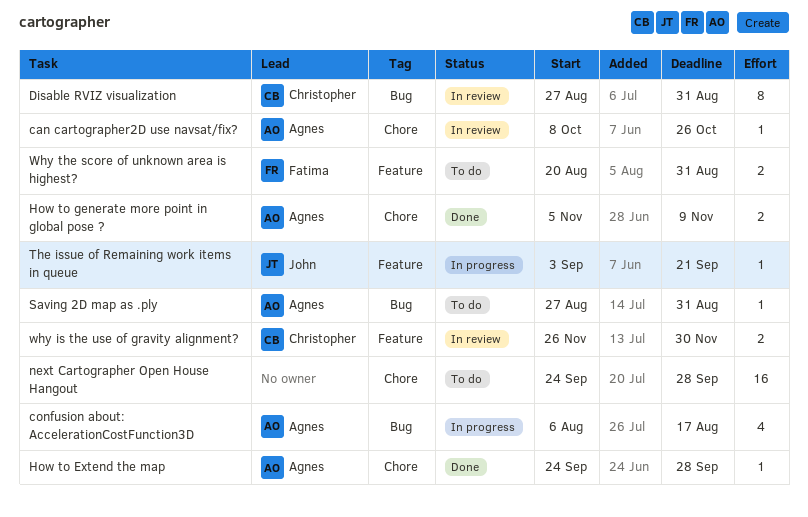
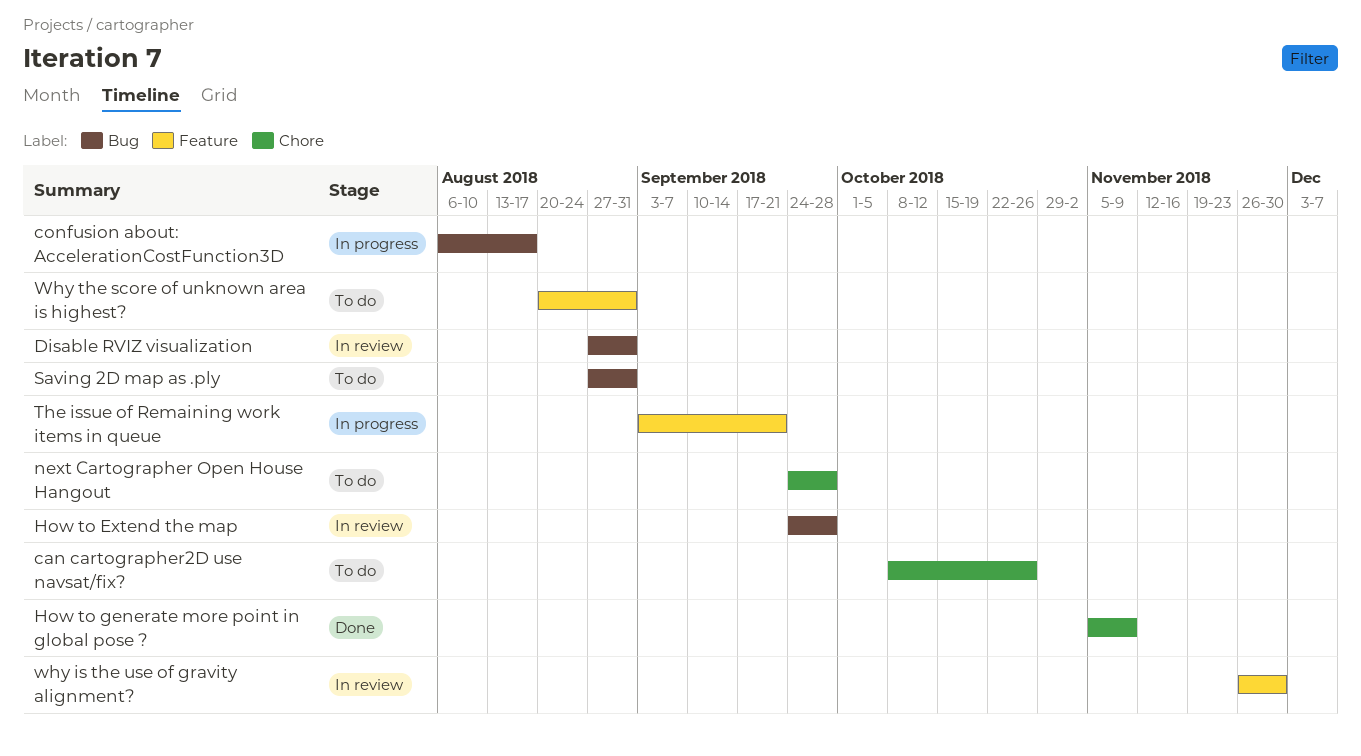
can cartographer2D use navsat/fix?, status: In review -> To do
How to Extend the map, status: Done -> In review
How to Extend the map, label: Chore -> Bug

